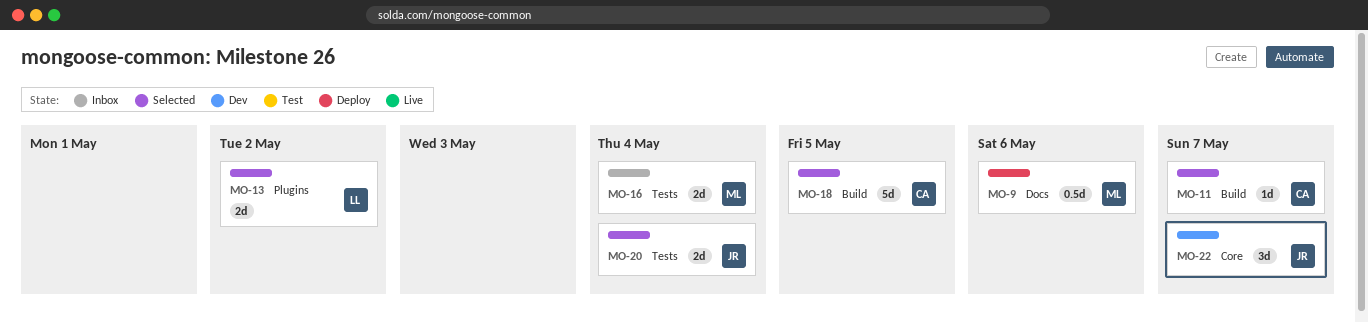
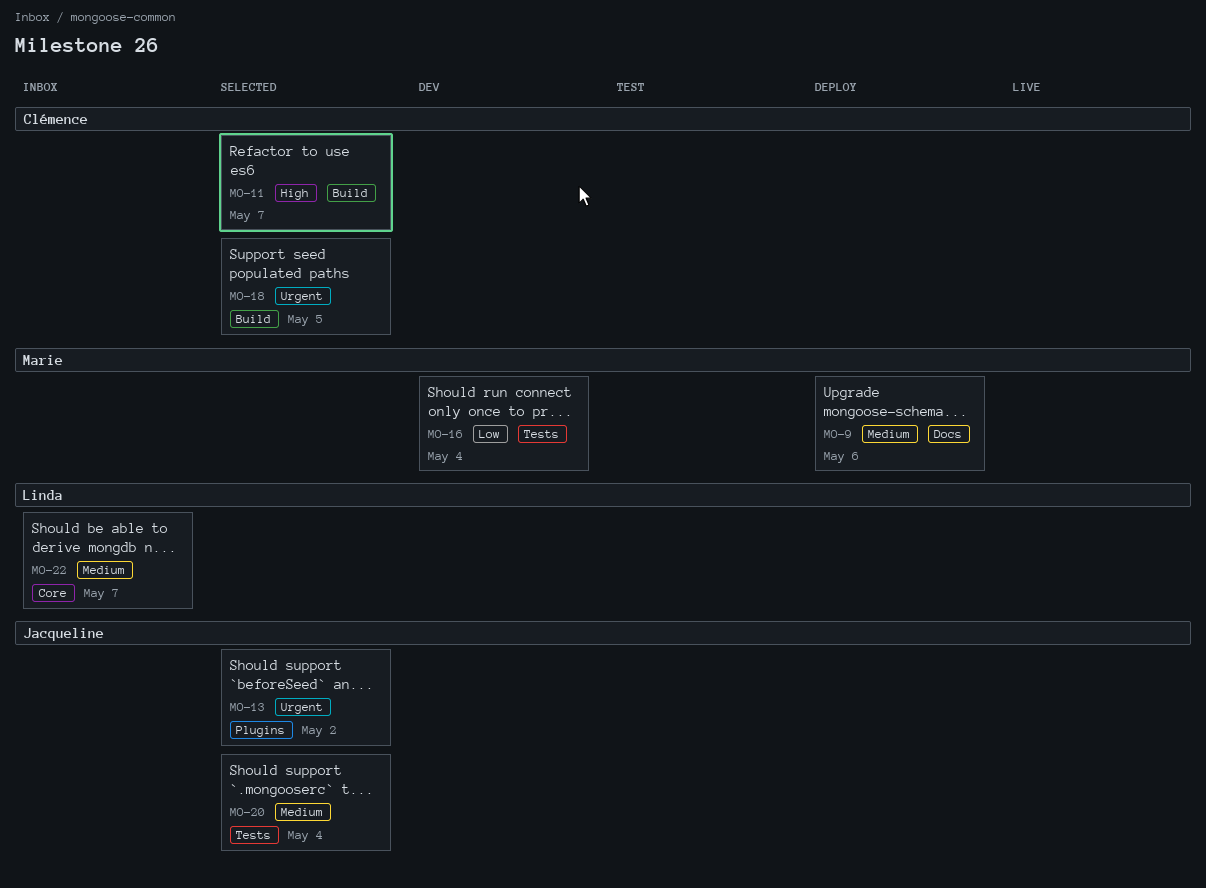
MO-13, owner: Linda -> Jacqueline
MO-16, status: Inbox -> Dev
MO-22, status: Dev -> Inbox
MO-22, owner: Jacqueline -> Linda

